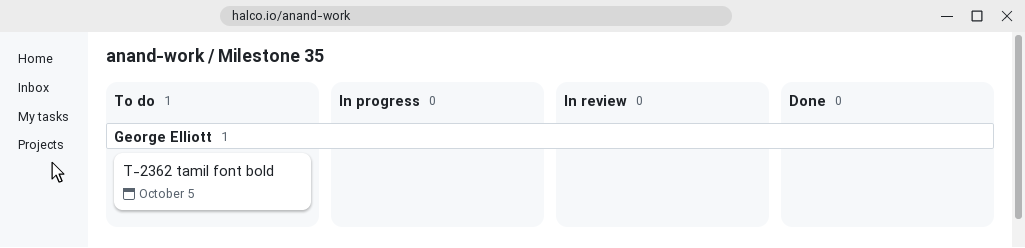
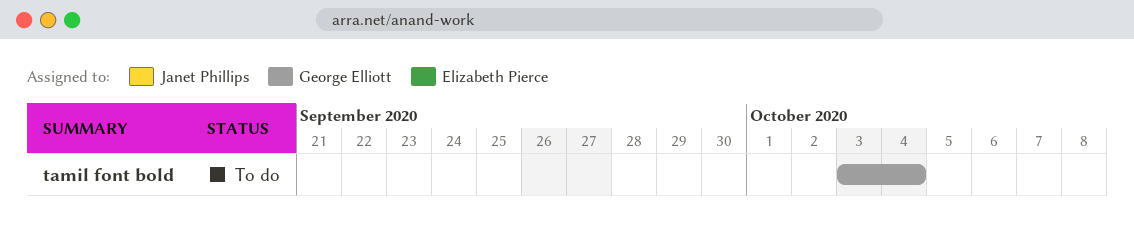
tamil font bold, due: Oct 5 -> Oct 4

